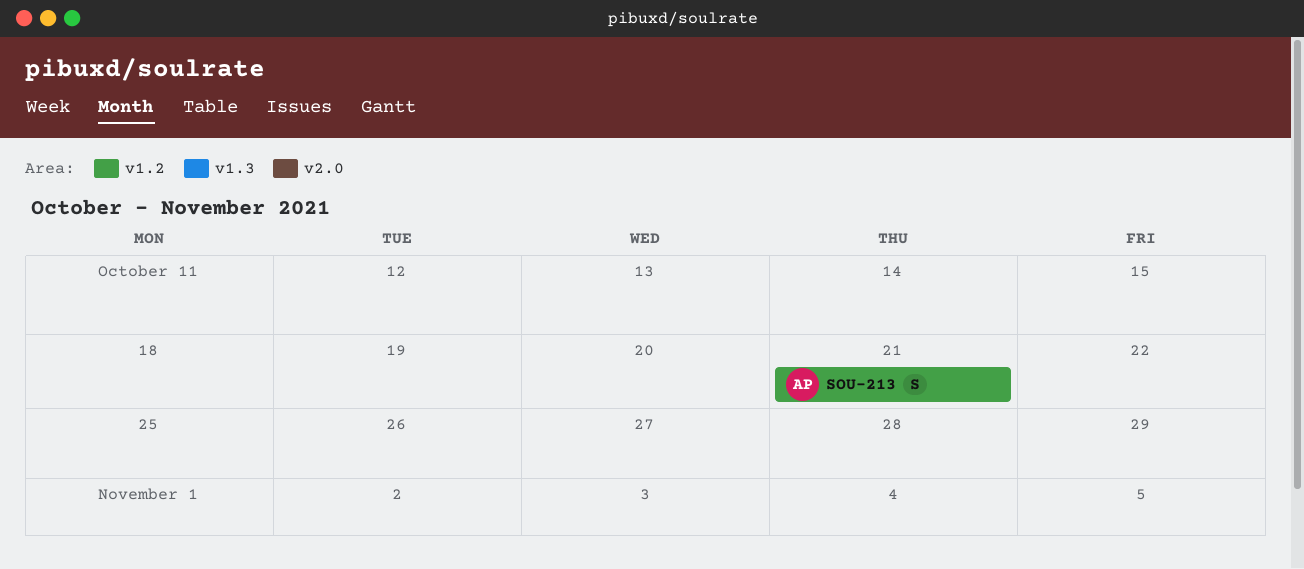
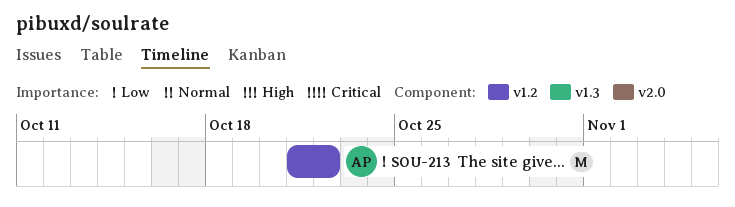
SOU-213, estimate: S -> M
SOU-213, due: Oct 21 -> Oct 22

